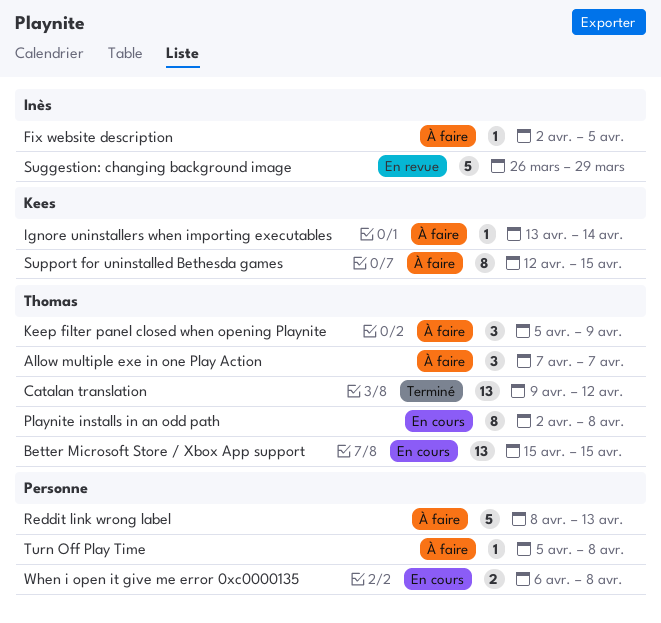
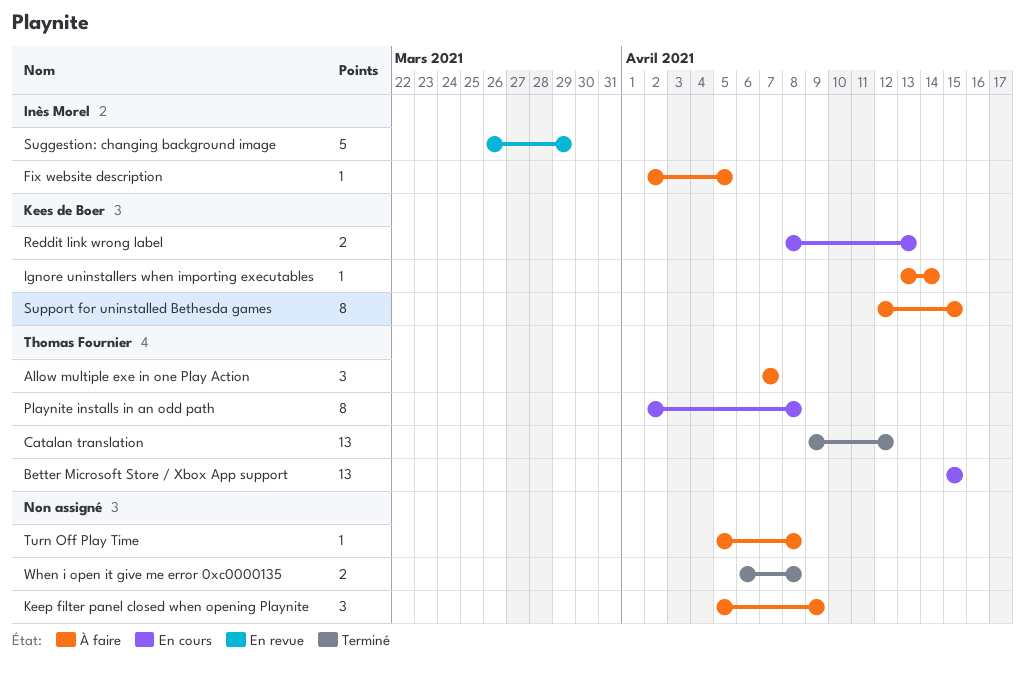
Keep filter panel closed when opening Playnite, owner: Thomas Fournier -> none
Reddit link wrong label, status: À faire -> En cours
Reddit link wrong label, owner: none -> Kees de Boer
Reddit link wrong label, estimate: 5 -> 2
When i open it give me error 0xc0000135, status: En cours -> Terminé

